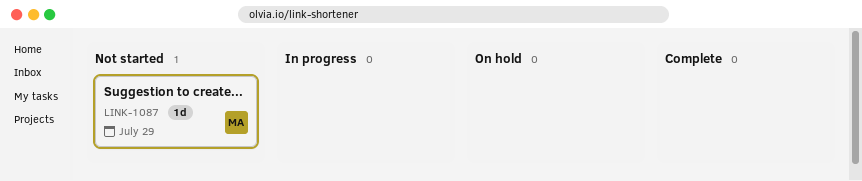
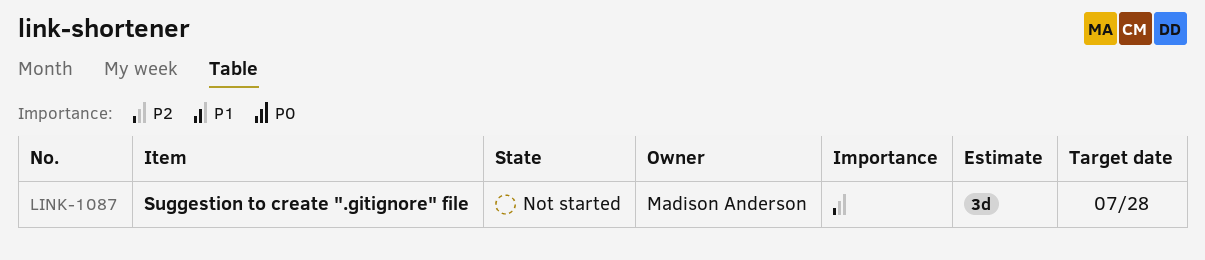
LINK-1087, estimate: 1d -> 3d
LINK-1087, due: Jul 29 -> Jul 28

